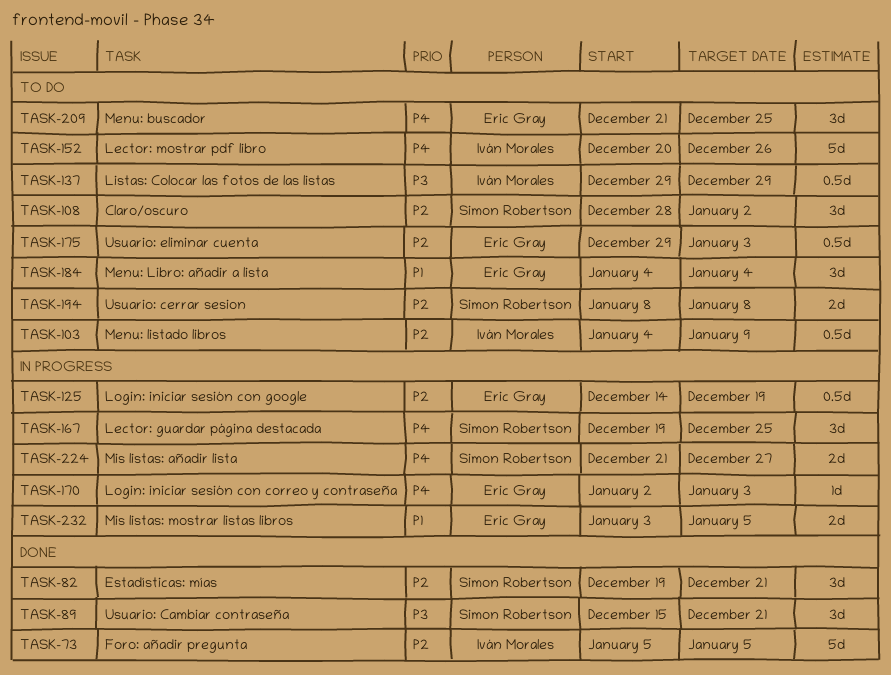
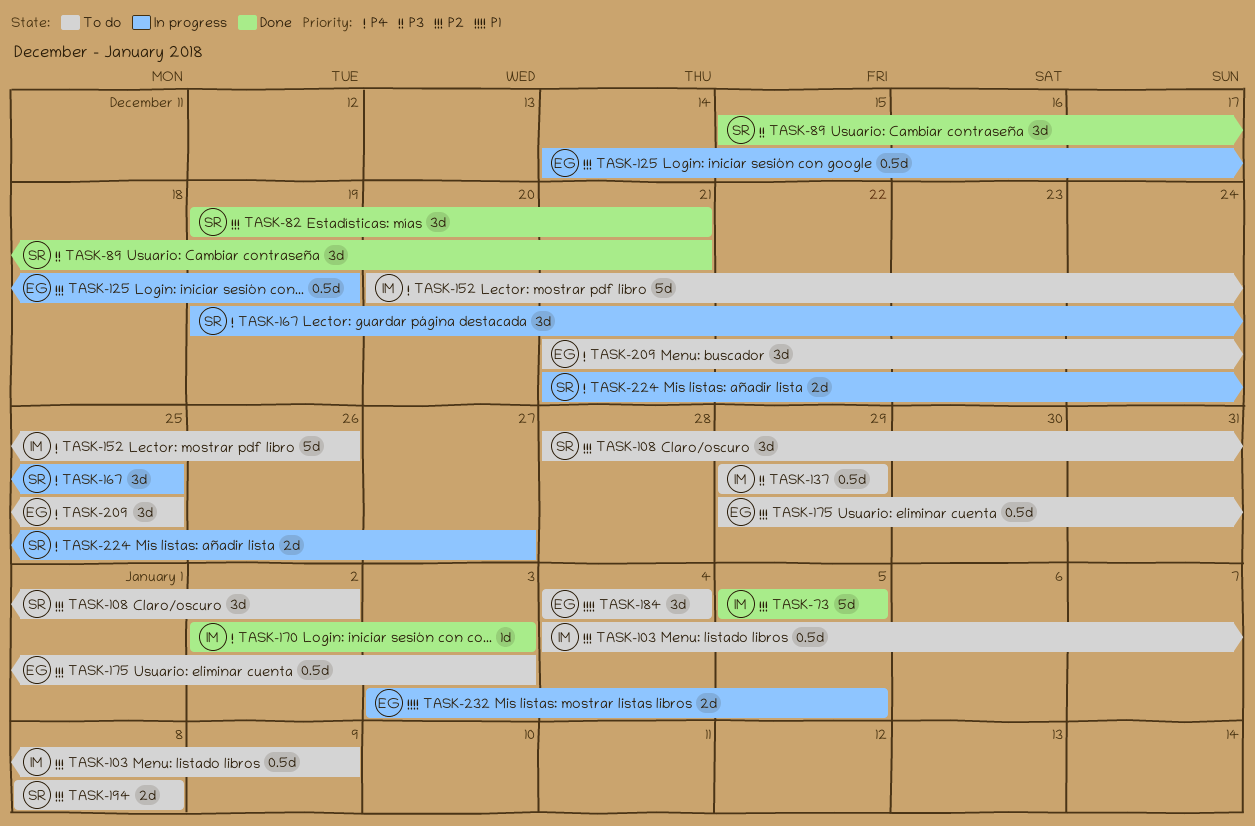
TASK-170, status: In progress -> Done
TASK-170, owner: Eric Gray -> Iván Morales

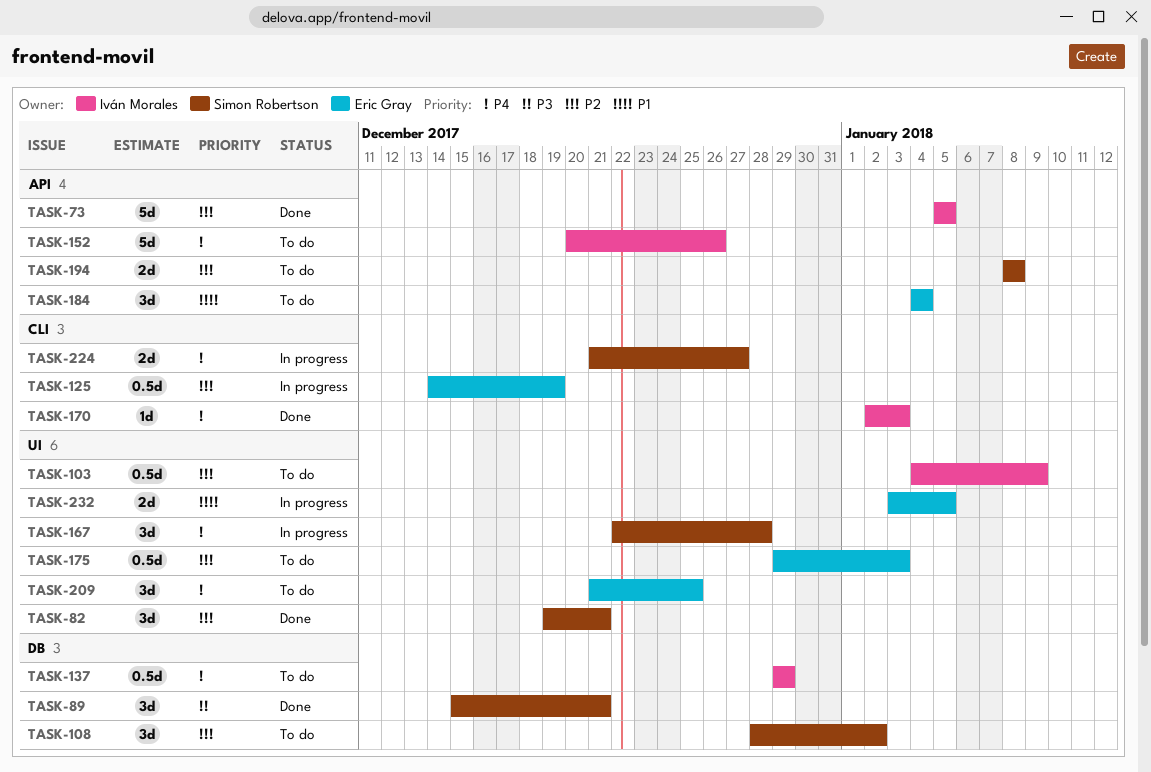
TASK-137, priority: P3 -> P4
TASK-167, start: Dec 19 -> Dec 22
TASK-167, due: Dec 25 -> Dec 28

